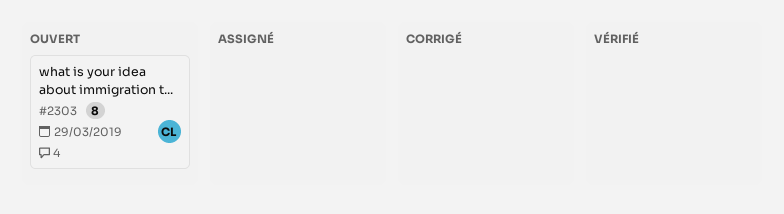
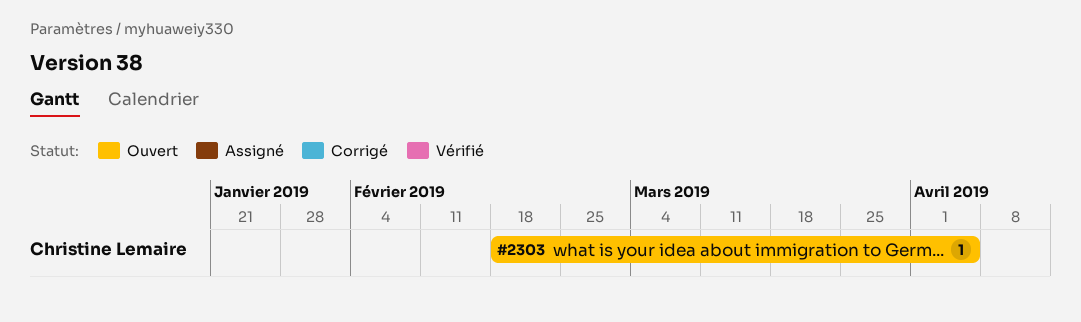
#2303, estimate: 8 -> 1
#2303, due: Mar 29 -> Apr 5

